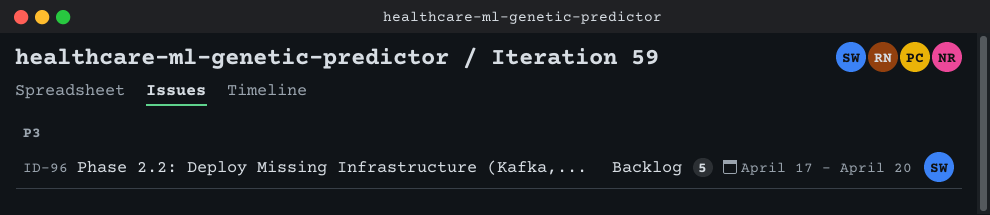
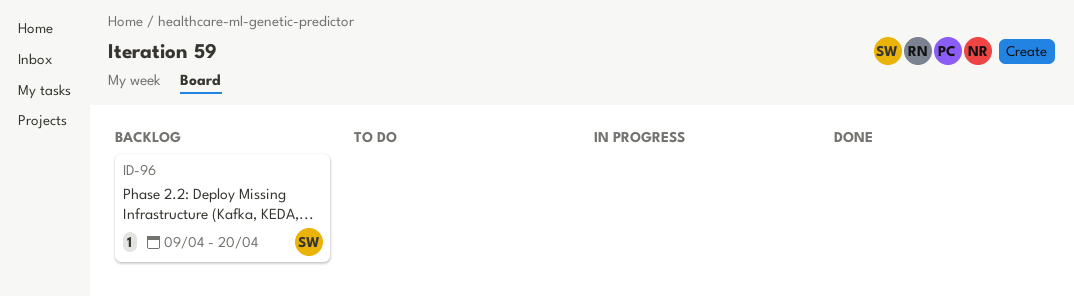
ID-96, estimate: 5 -> 1
ID-96, start: Apr 17 -> Apr 9

